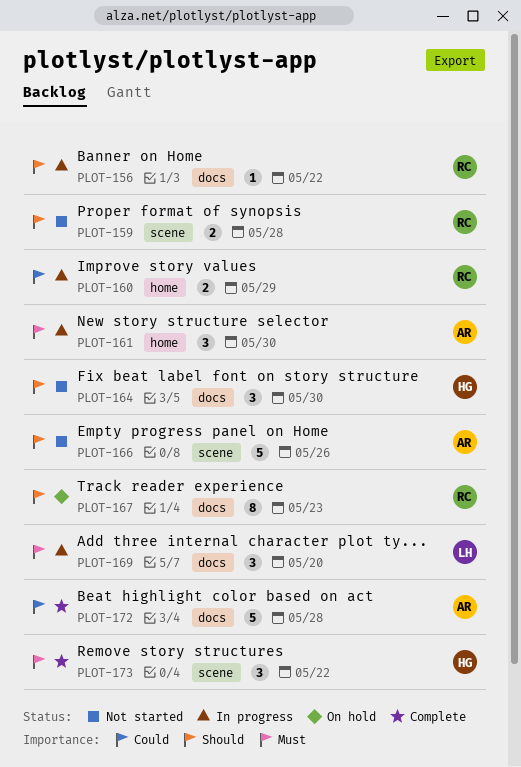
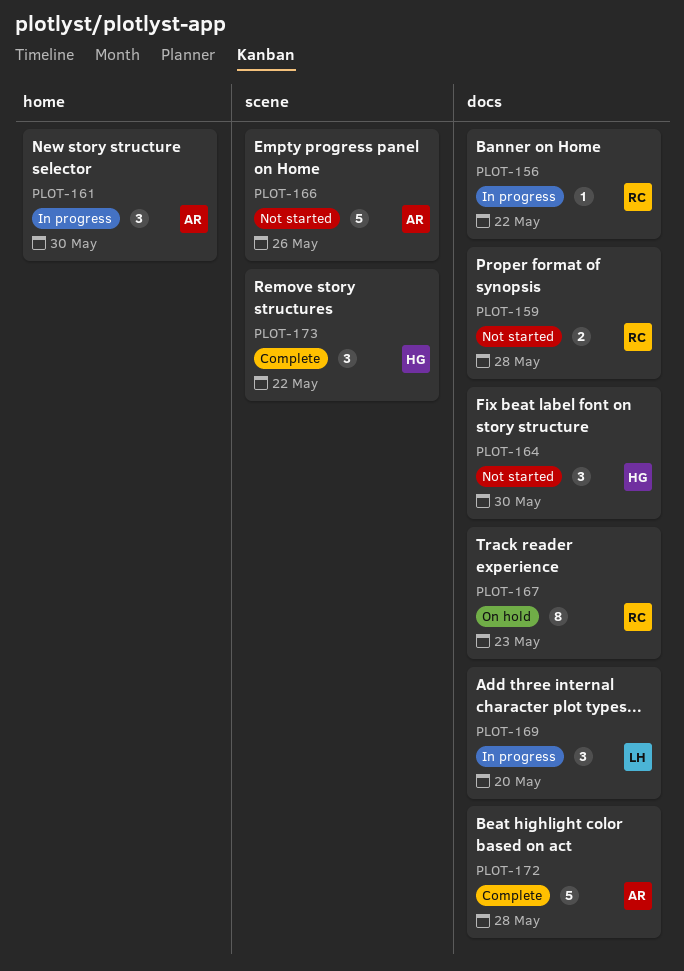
PLOT-159, label: scene -> docs
PLOT-160: present -> none

